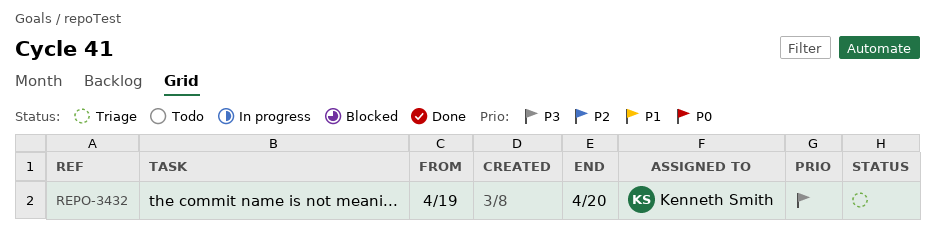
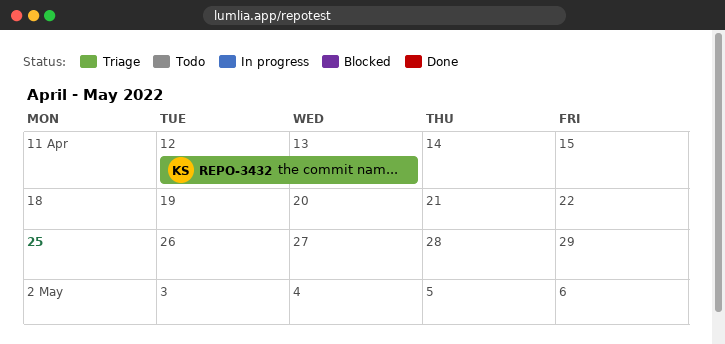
REPO-3432, start: Apr 19 -> Apr 12
REPO-3432, due: Apr 20 -> Apr 13

